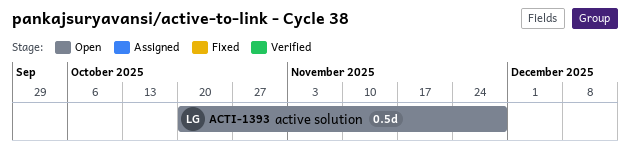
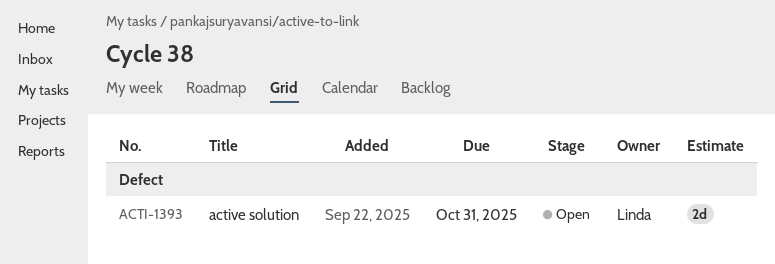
ACTI-1393, estimate: 0.5d -> 2d
ACTI-1393, due: Nov 28 -> Oct 31

